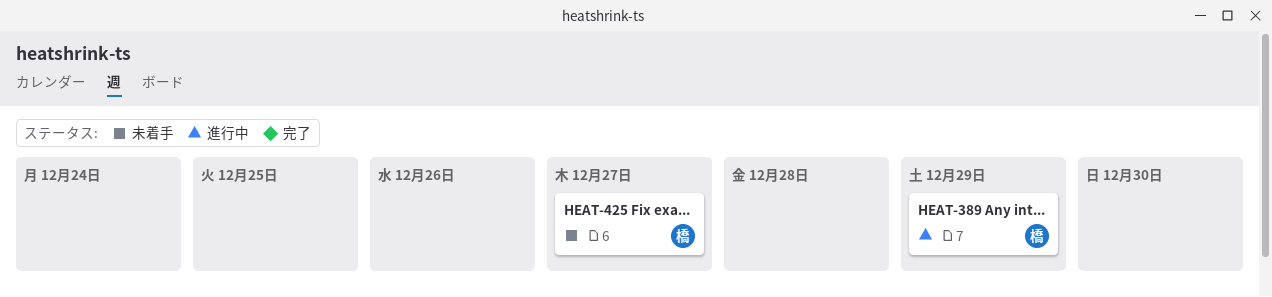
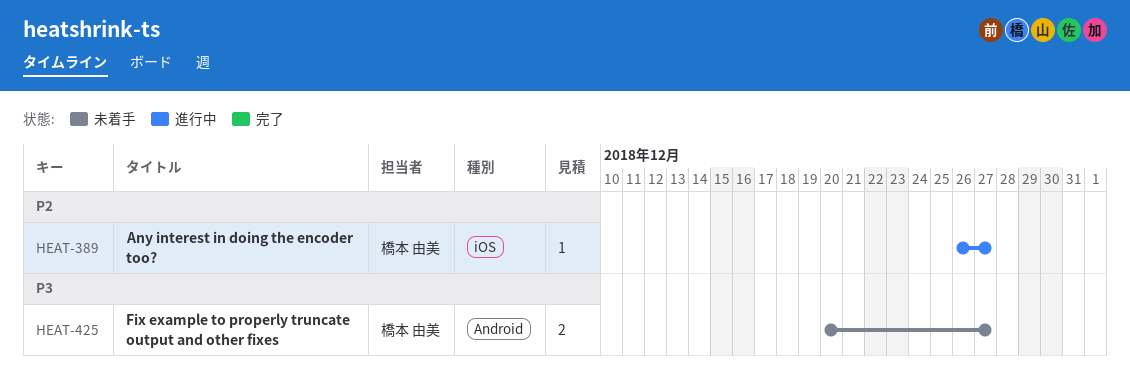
HEAT-389, due: Dec 29 -> Dec 27

